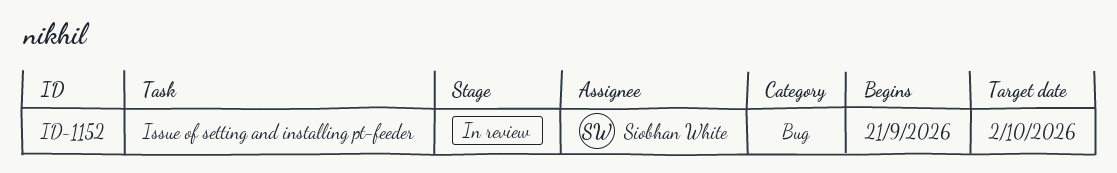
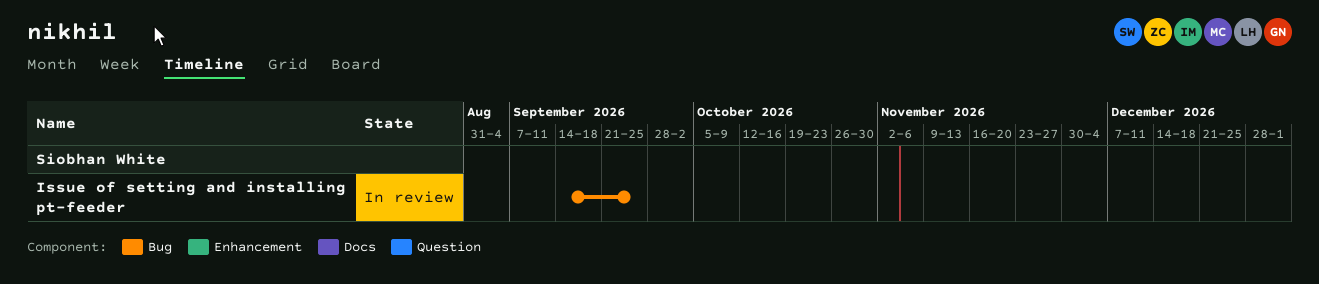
Issue of setting and installing pt-feeder, start: Sep 21 -> Sep 14
Issue of setting and installing pt-feeder, due: Oct 2 -> Sep 25

